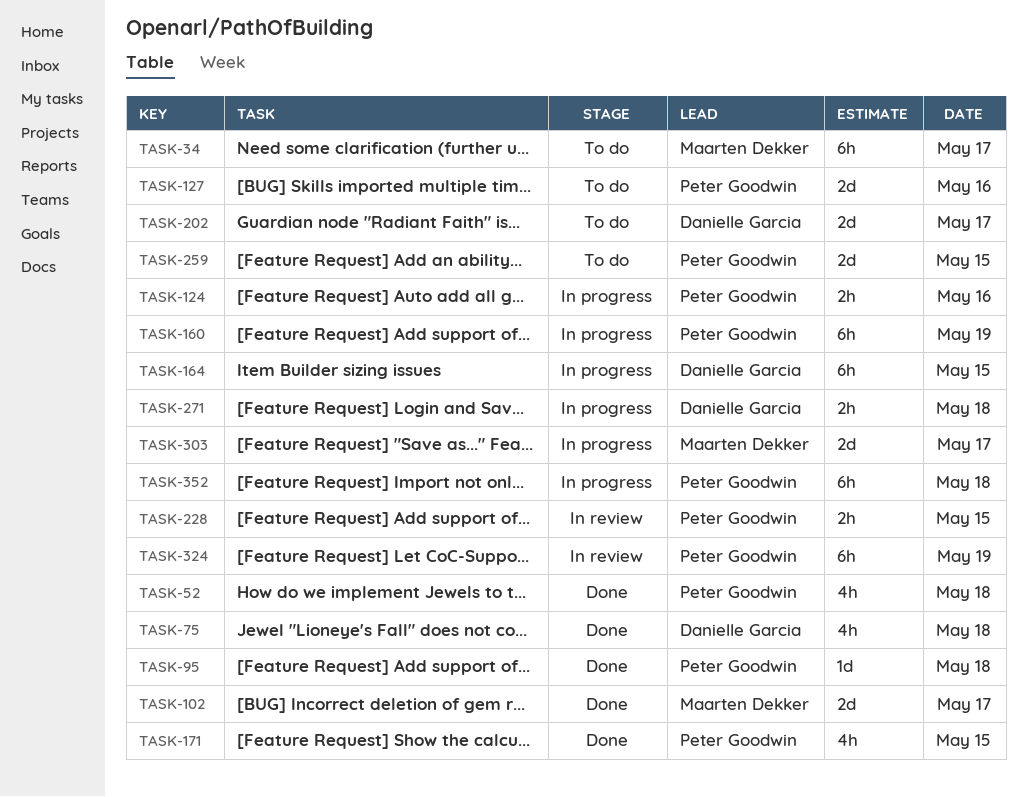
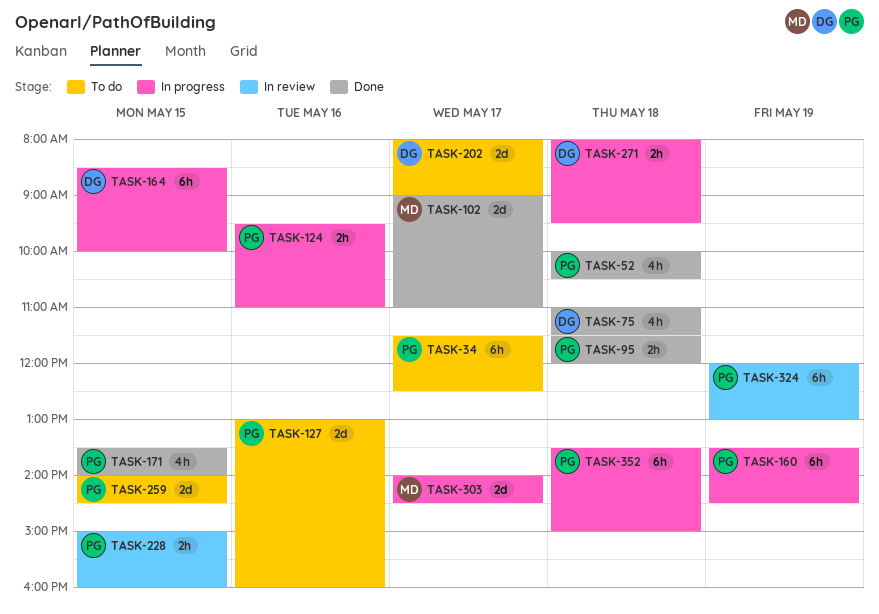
TASK-34, owner: Maarten Dekker -> Peter Goodwin
TASK-95, estimate: 1d -> 2h

